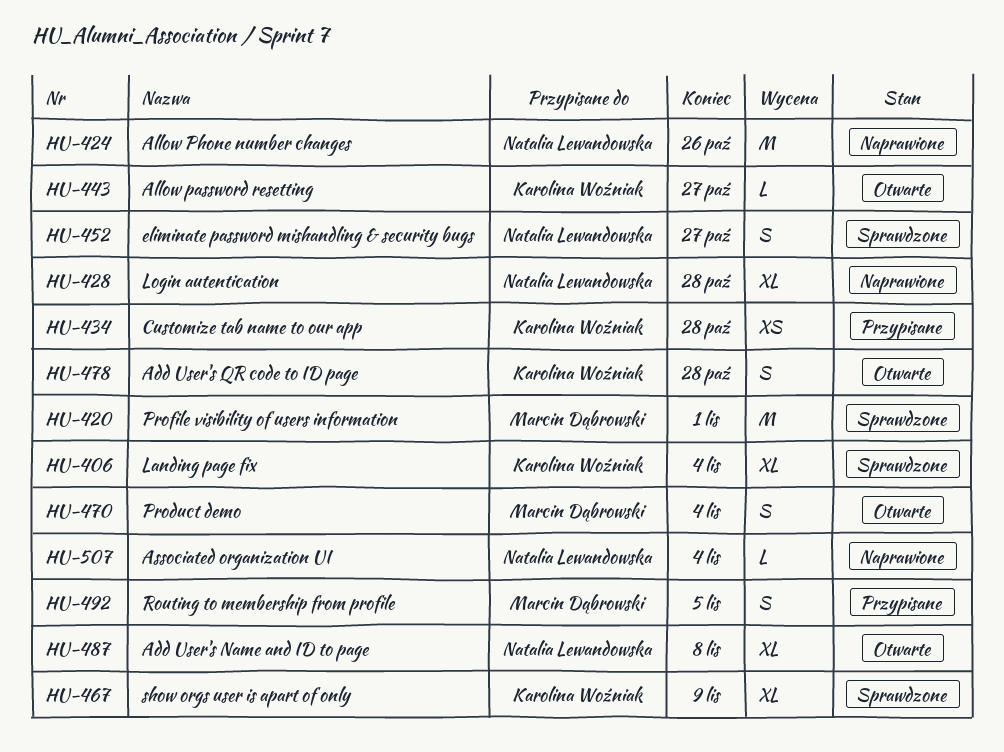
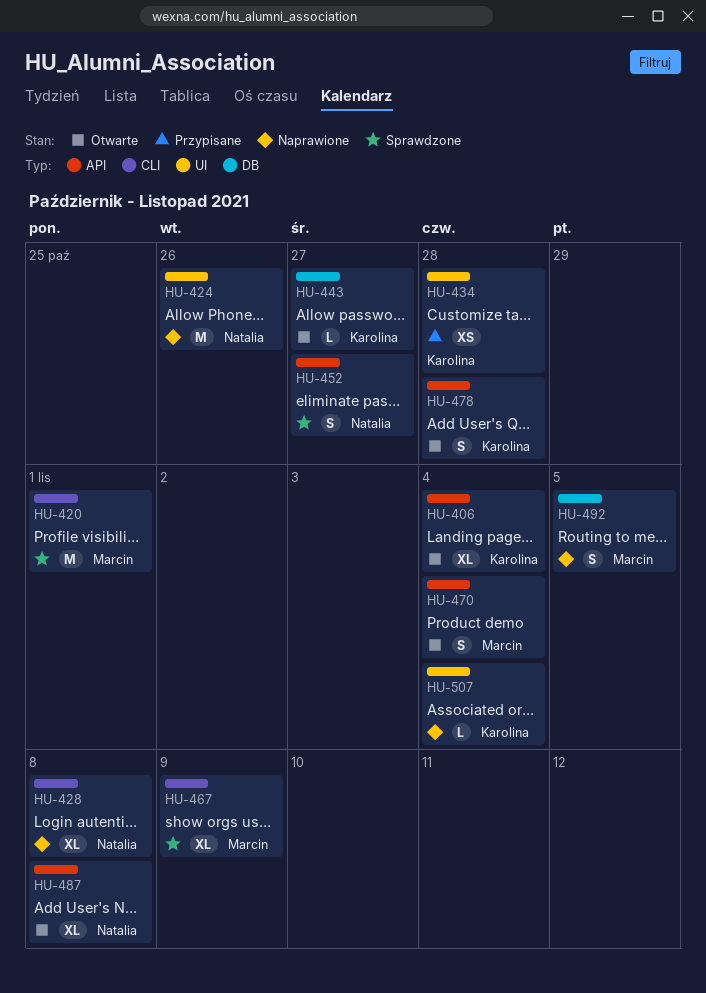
HU-406, status: Sprawdzone -> Otwarte
HU-428, due: Oct 28 -> Nov 8
HU-467, owner: Karolina Woźniak -> Marcin Dąbrowski
HU-492, status: Przypisane -> Naprawione
HU-507, owner: Natalia Lewandowska -> Karolina Woźniak

